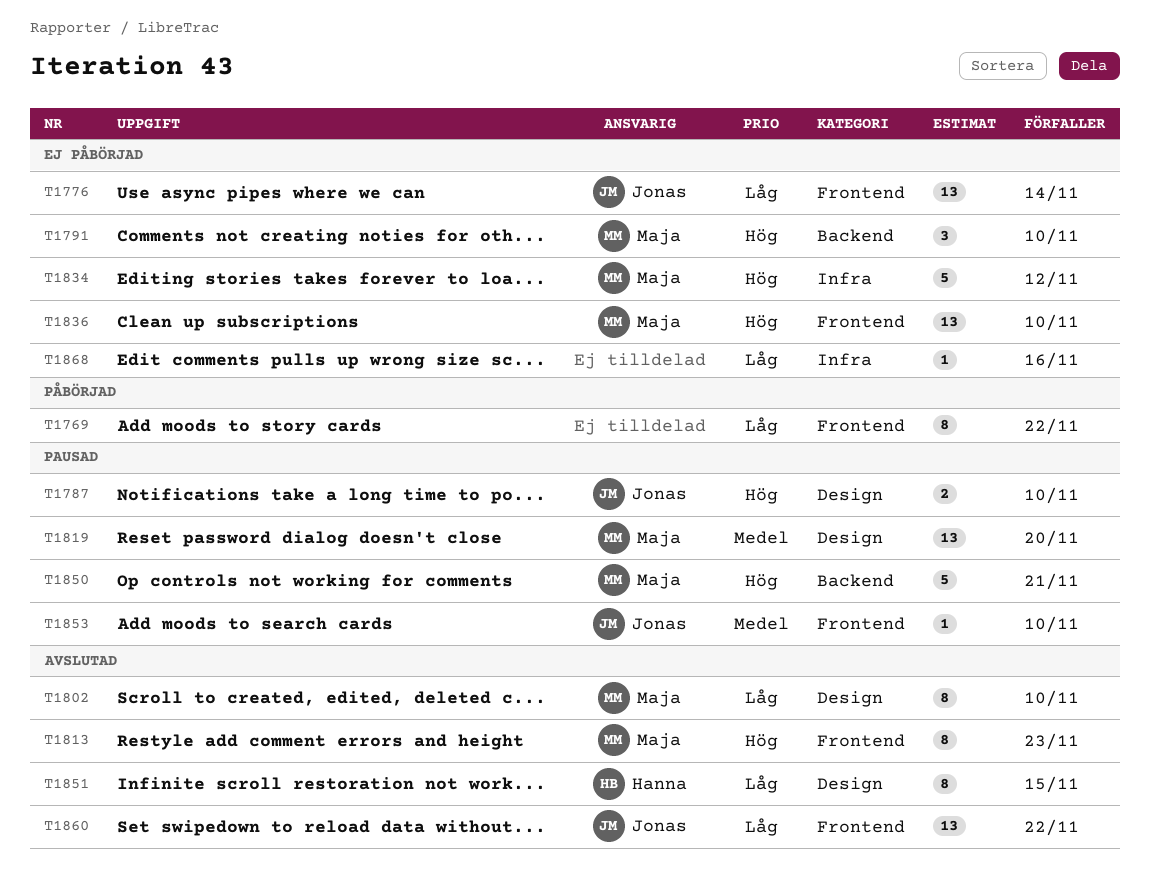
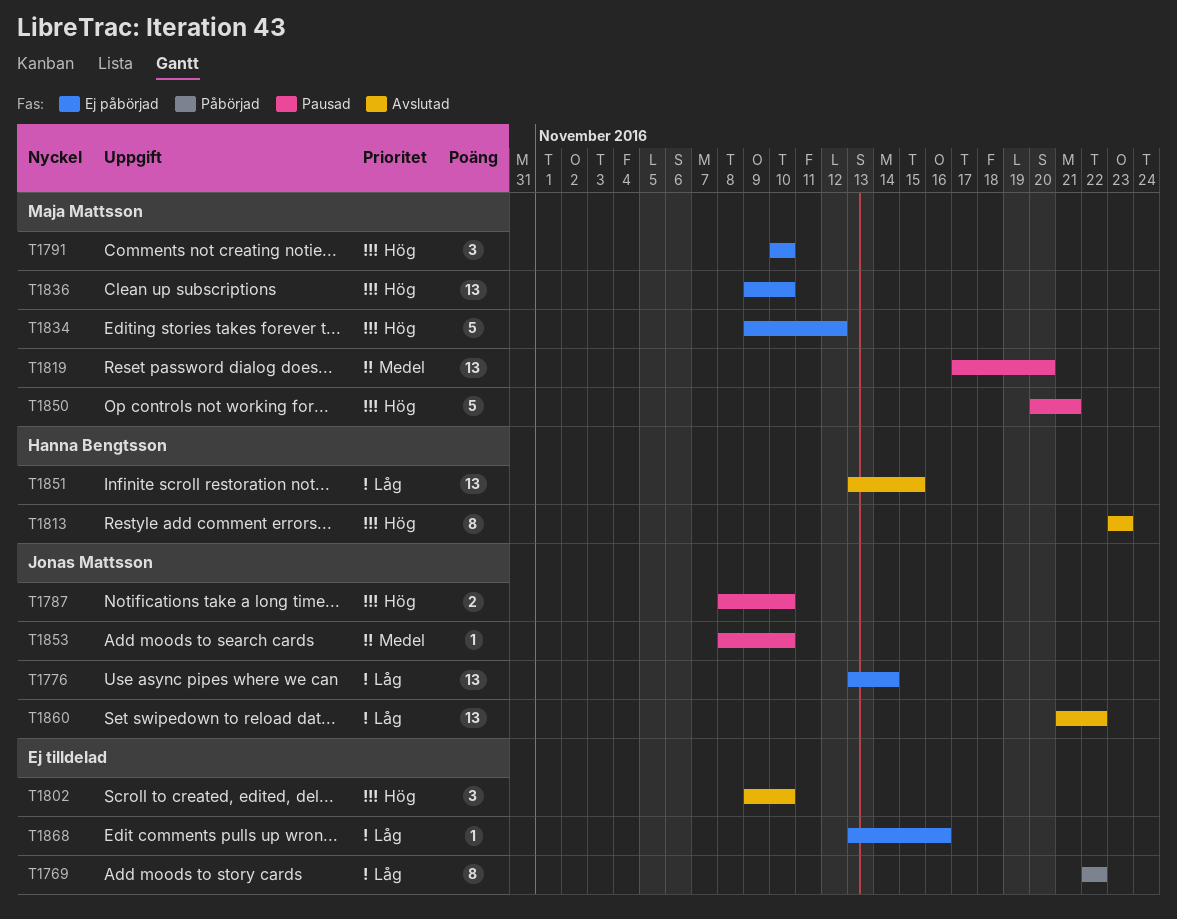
T1802, owner: Maja Mattsson -> none
T1802, priority: Låg -> Hög
T1802, estimate: 8 -> 3
T1813, owner: Maja Mattsson -> Hanna Bengtsson
T1851, estimate: 8 -> 13

